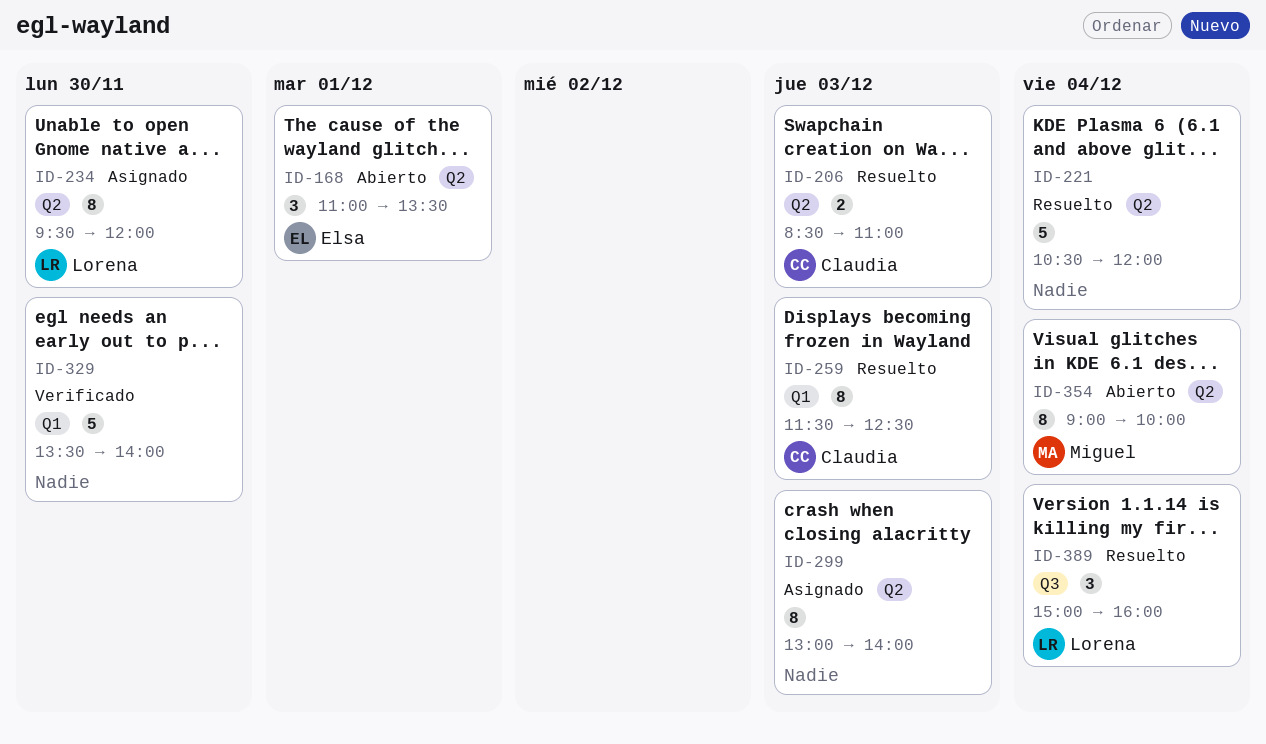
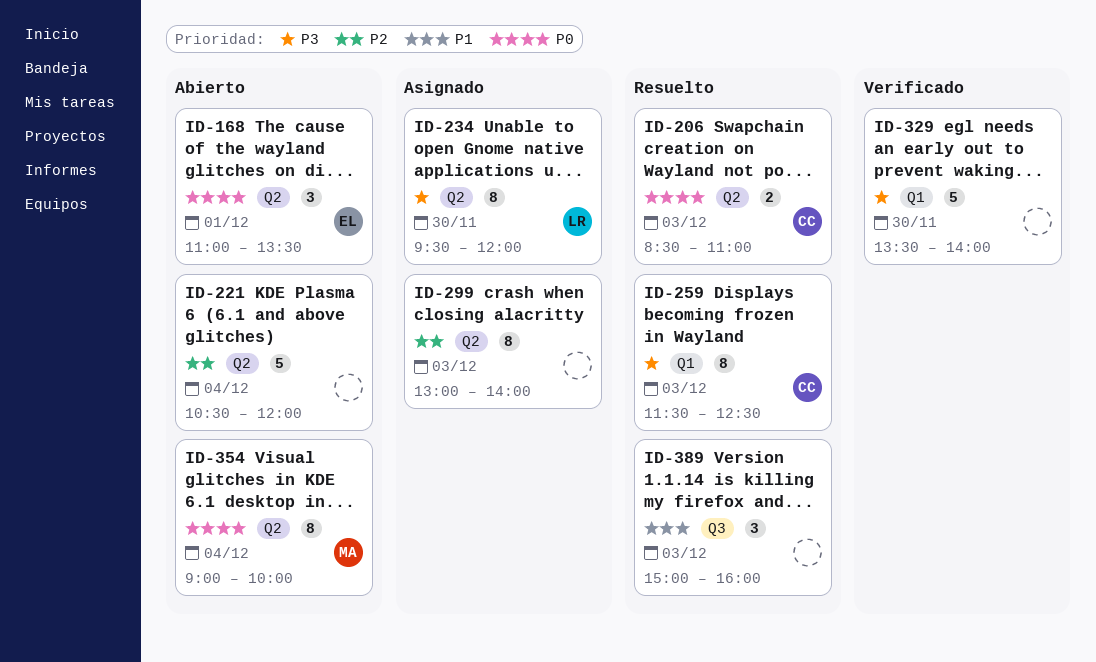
ID-221, status: Resuelto -> Abierto
ID-389, owner: Lorena -> none
ID-389, day: Dec 4 -> Dec 3

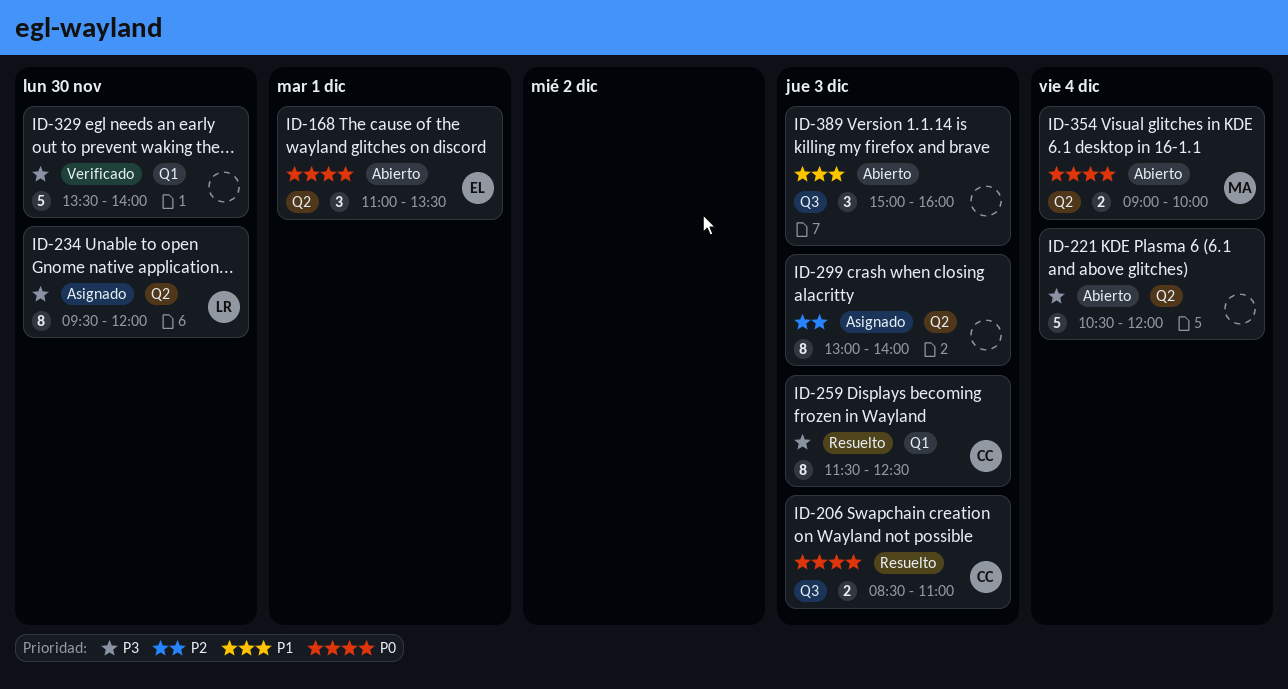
ID-206, label: Q2 -> Q3
ID-221, priority: P2 -> P3
ID-354, estimate: 8 -> 2
ID-389, status: Resuelto -> Abierto

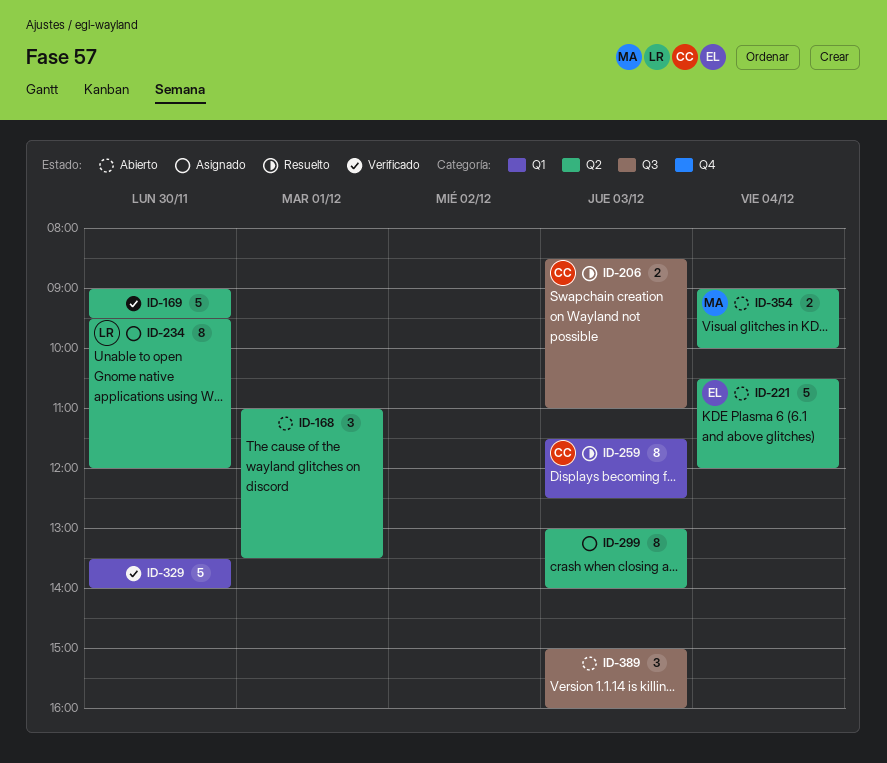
ID-168, owner: EL -> none
ID-169: none -> present
ID-221, owner: none -> EL

